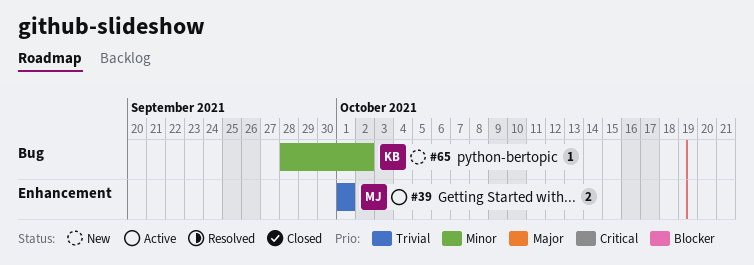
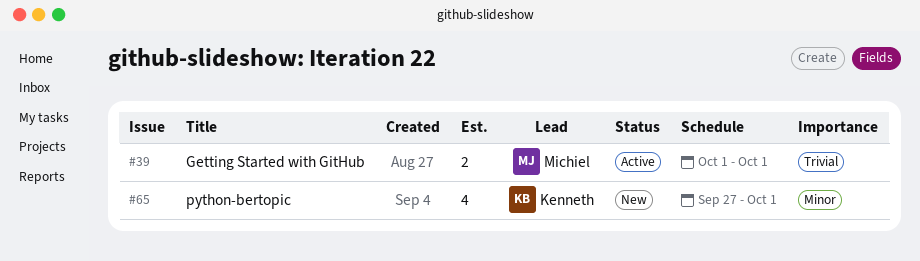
#65, estimate: 1 -> 4
#65, start: Sep 28 -> Sep 27
#65, due: Oct 2 -> Oct 1

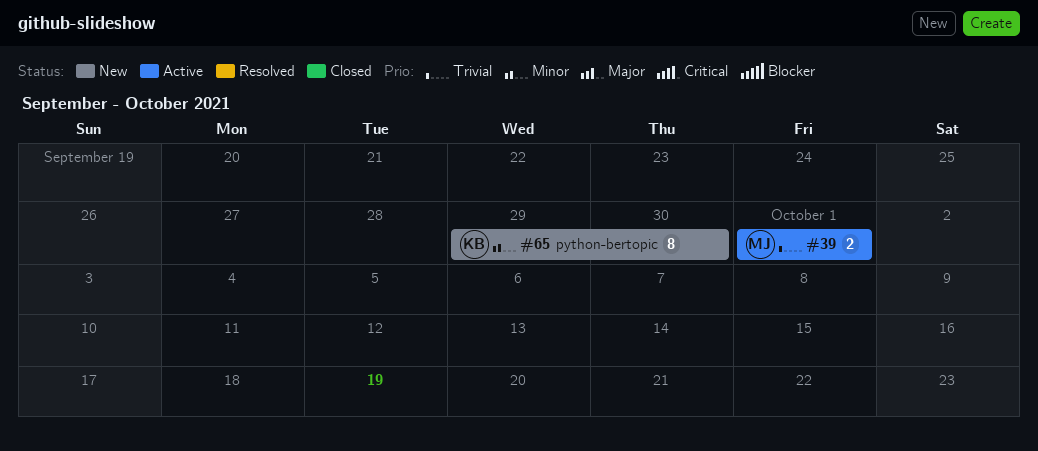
#65, estimate: 4 -> 8
#65, start: Sep 27 -> Sep 29
#65, due: Oct 1 -> Sep 30

